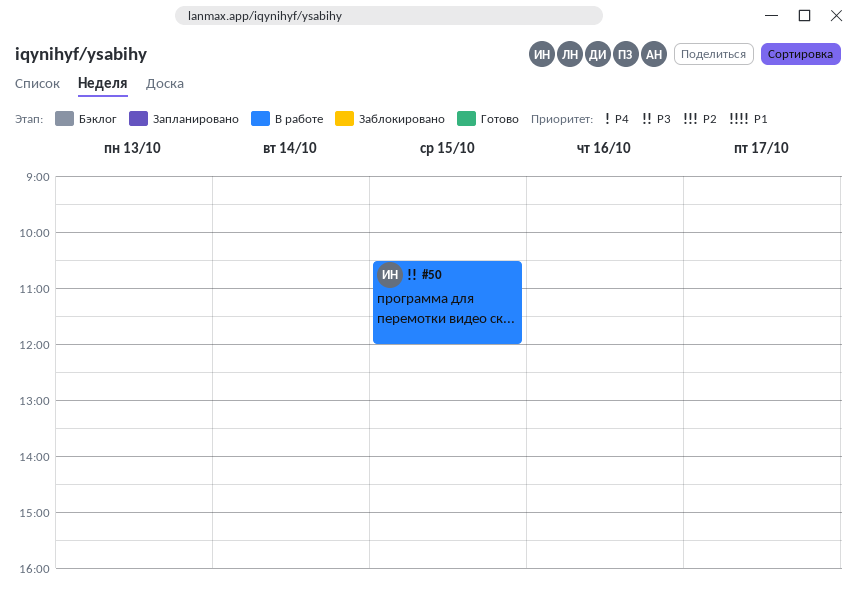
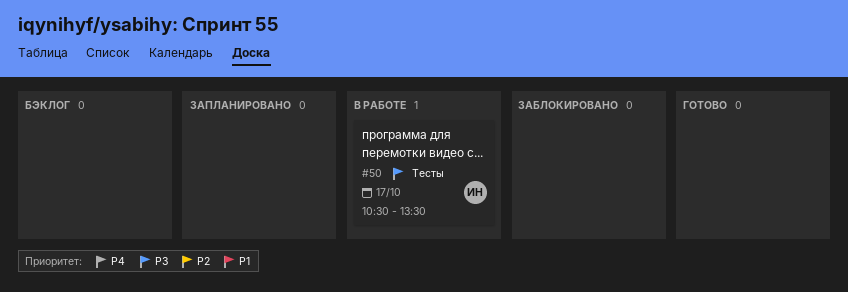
#50, day: Oct 15 -> Oct 17
#50, ends: 12:00 -> 13:30

